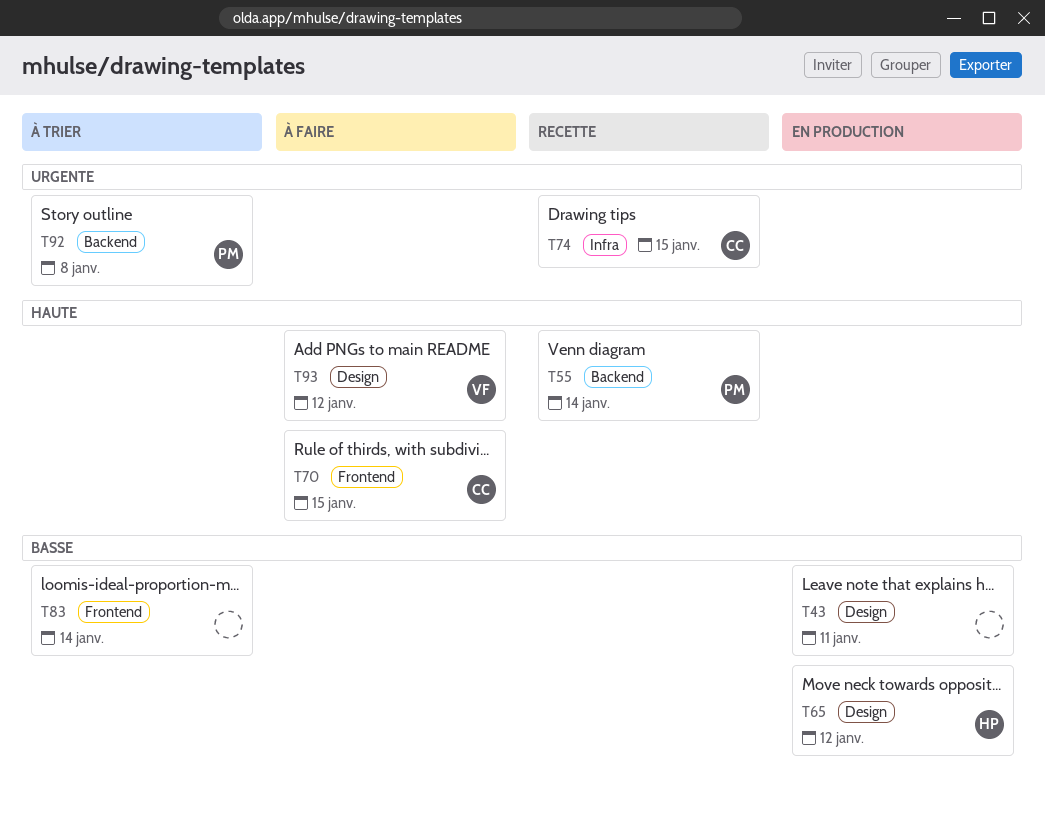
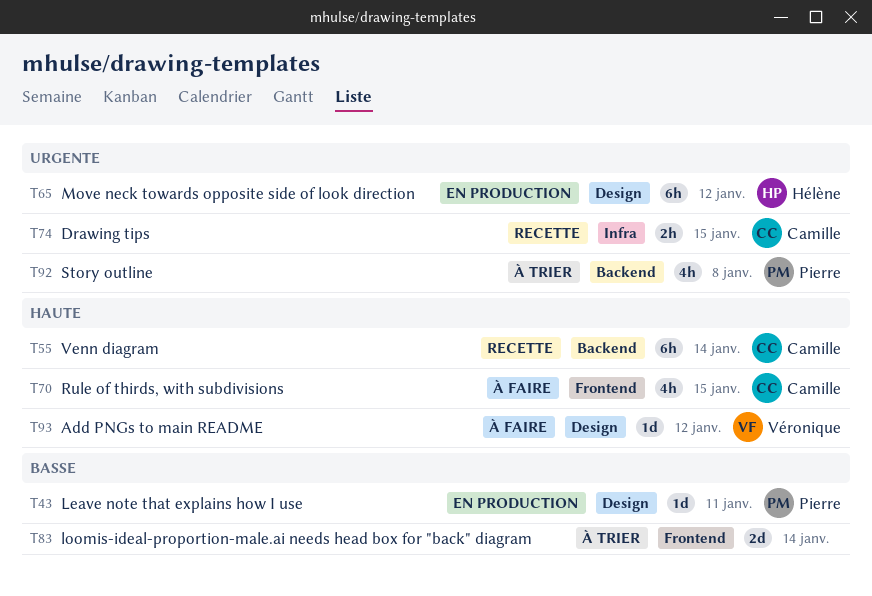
T43, owner: none -> Pierre
T55, owner: Pierre -> Camille
T65, priority: Basse -> Urgente

